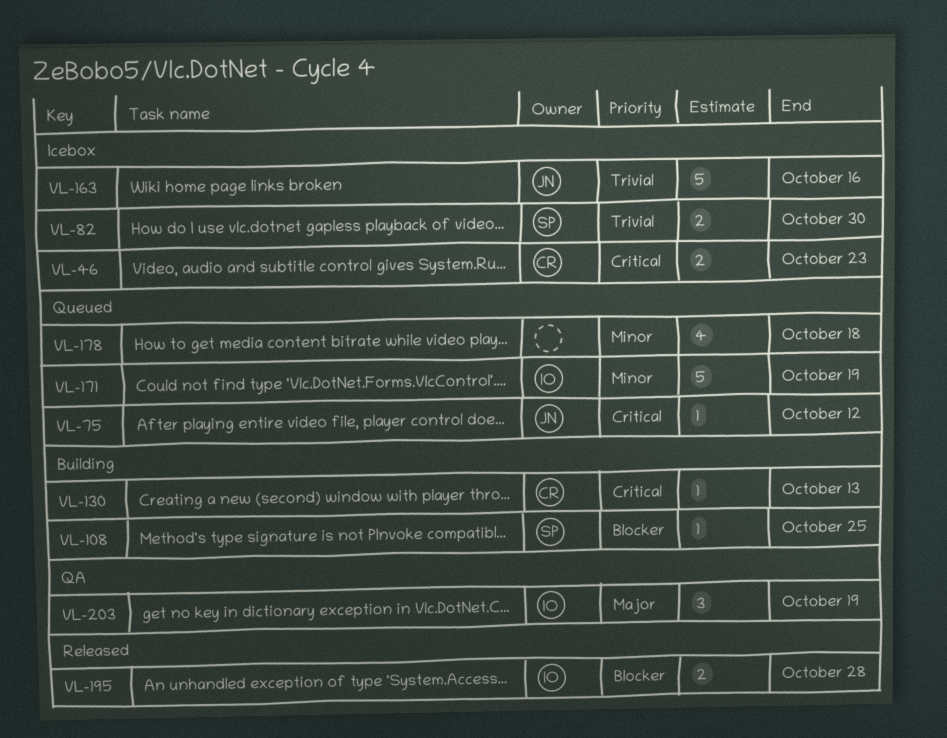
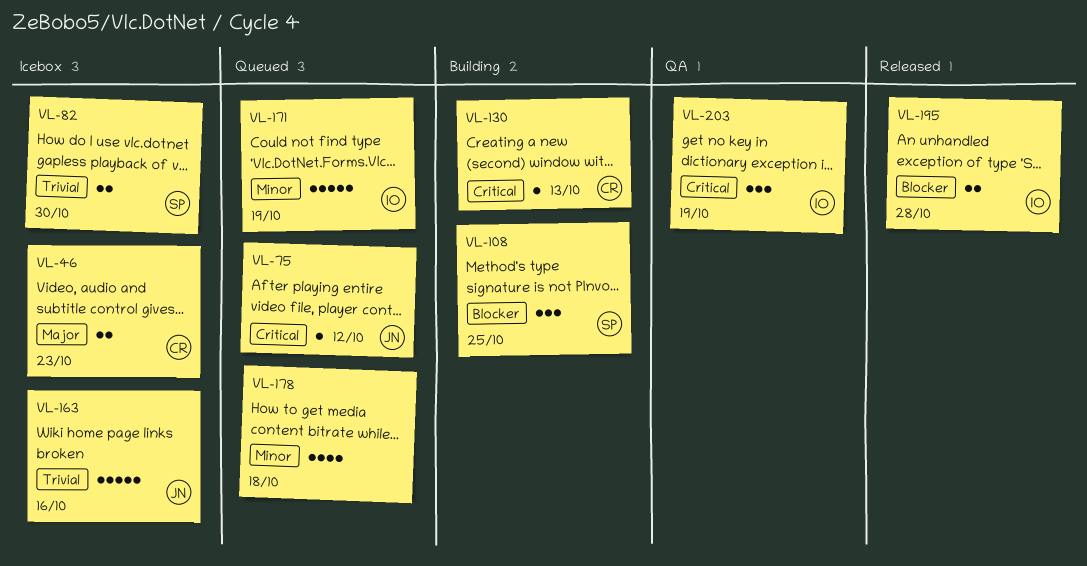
VL-46, priority: Critical -> Major
VL-108, estimate: 1 -> 3
VL-203, priority: Major -> Critical

